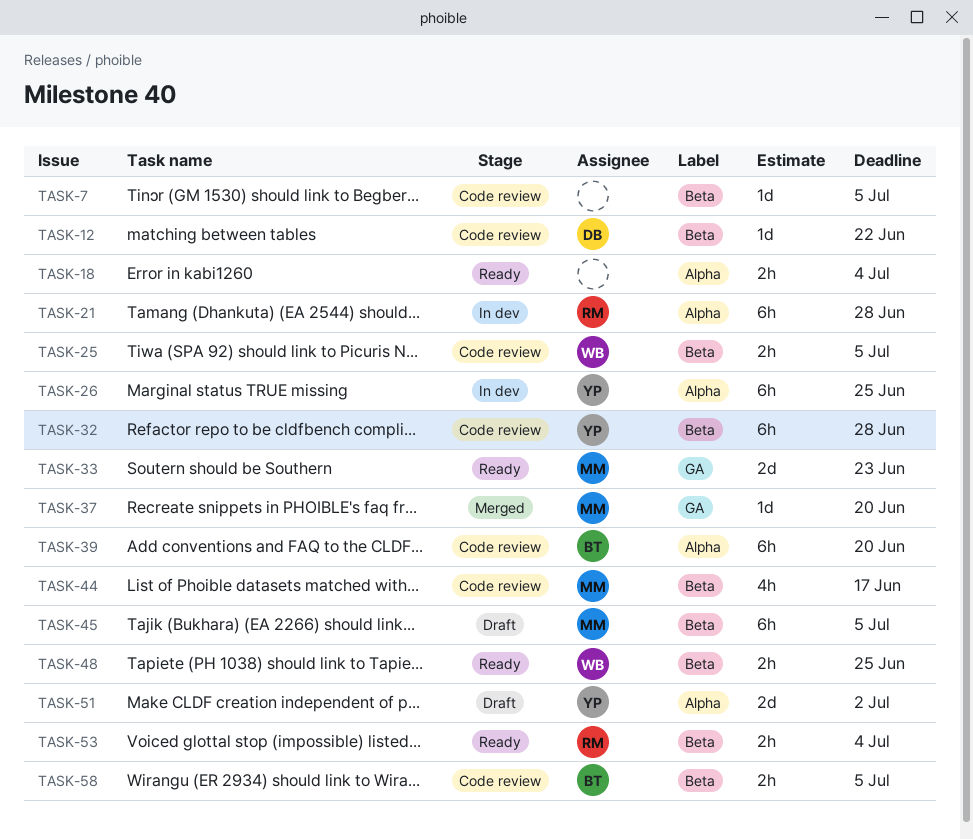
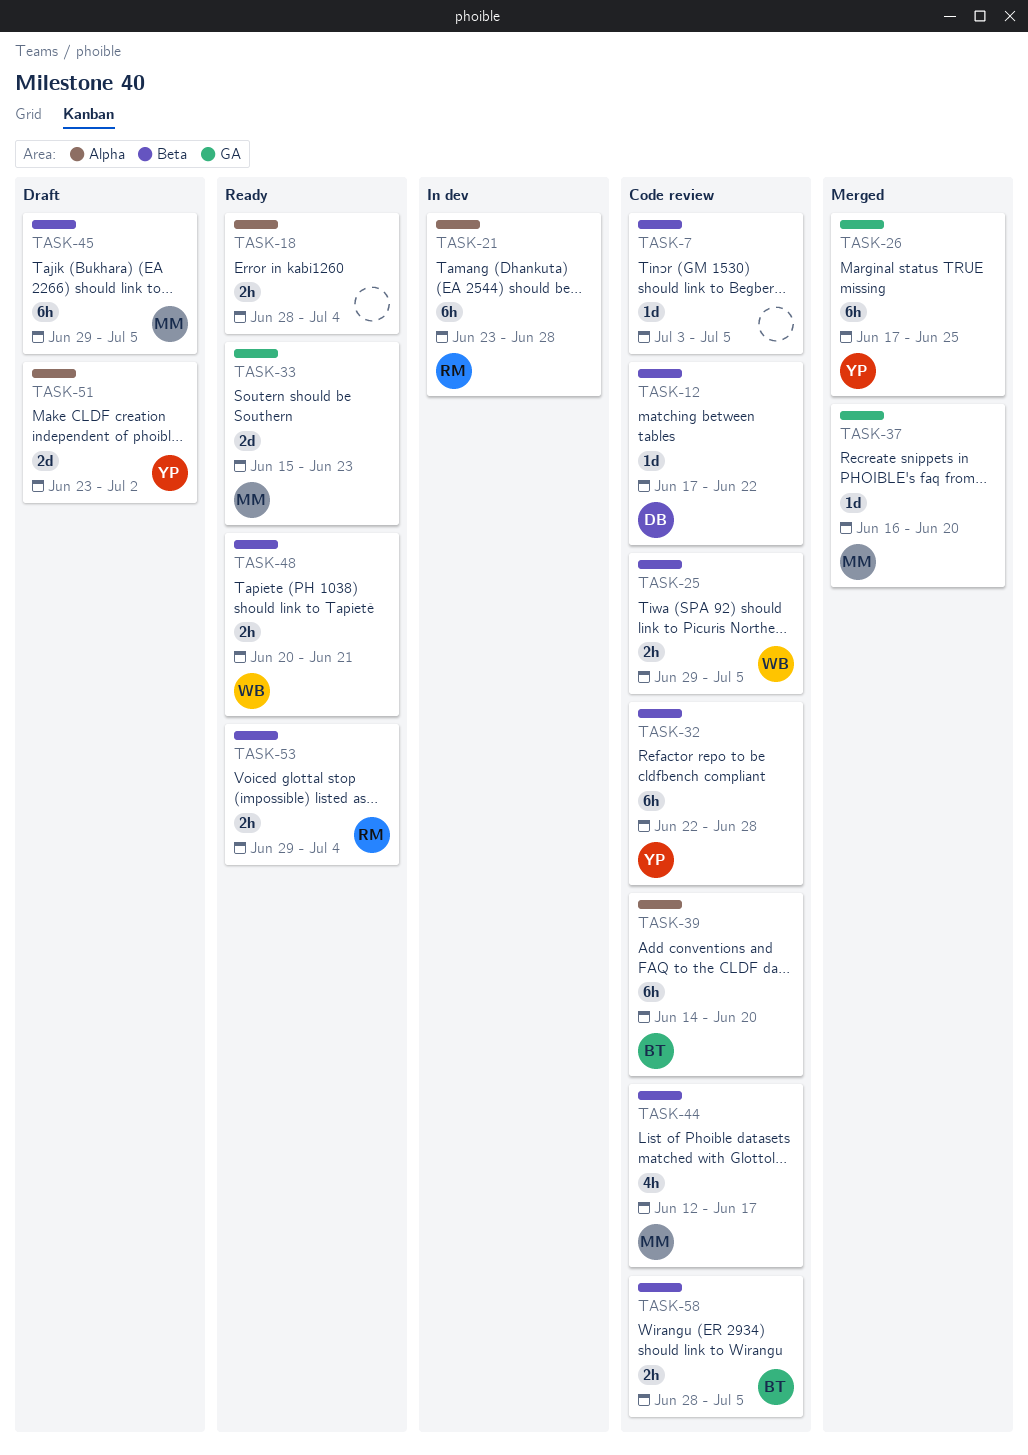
TASK-26, status: In dev -> Merged
TASK-26, label: Alpha -> GA
TASK-48, due: Jun 25 -> Jun 21

